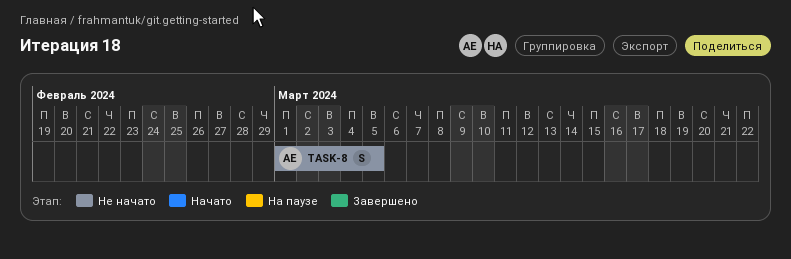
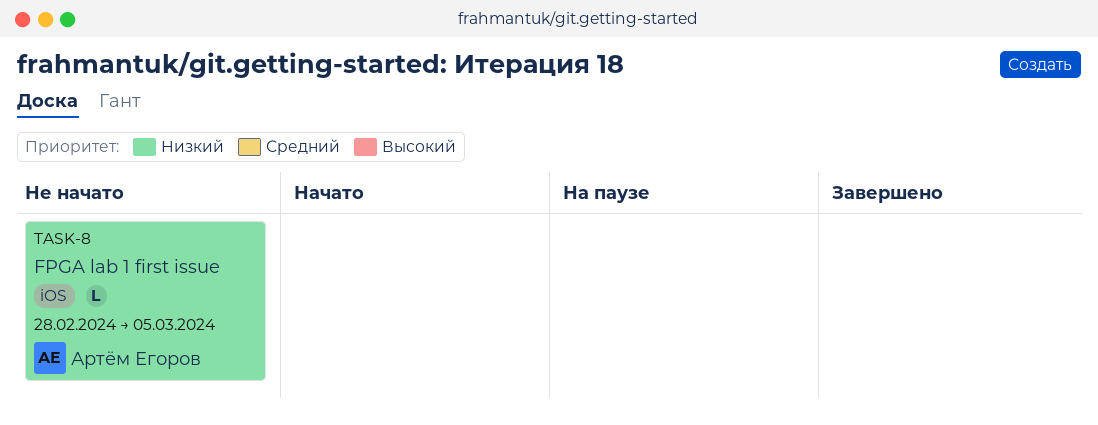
TASK-8, estimate: S -> L
TASK-8, start: Mar 1 -> Feb 28

